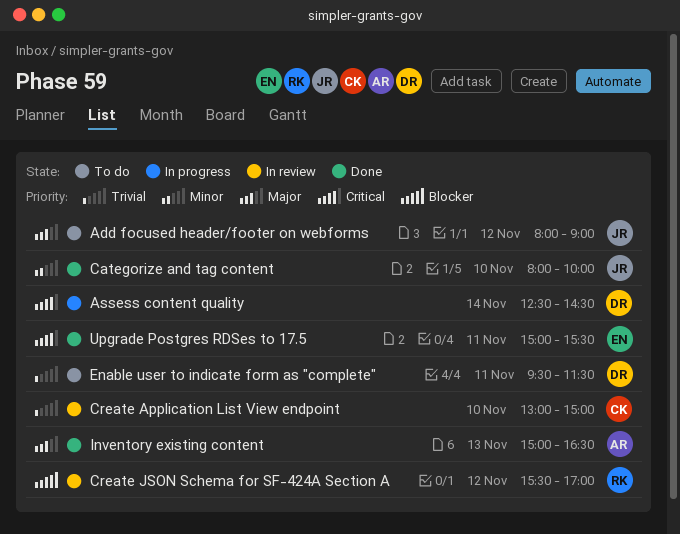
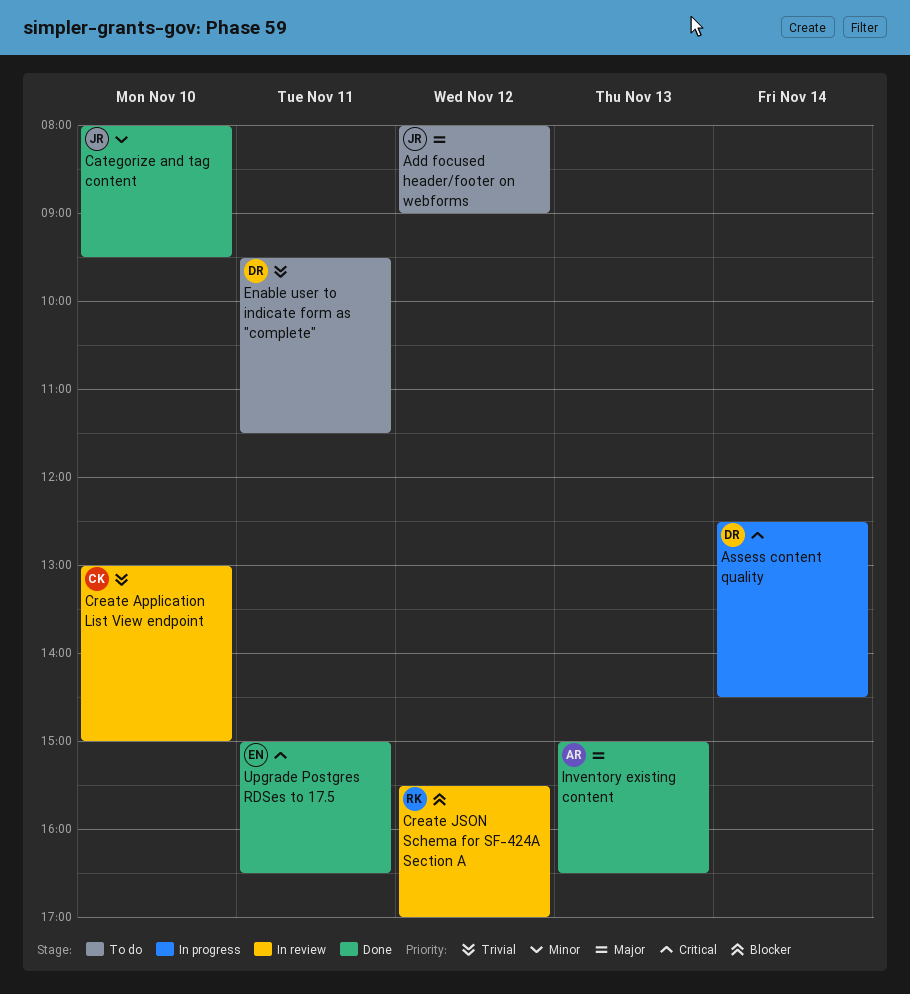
Categorize and tag content, ends: 10:00 -> 09:30
Upgrade Postgres RDSes to 17.5, ends: 15:30 -> 16:30

